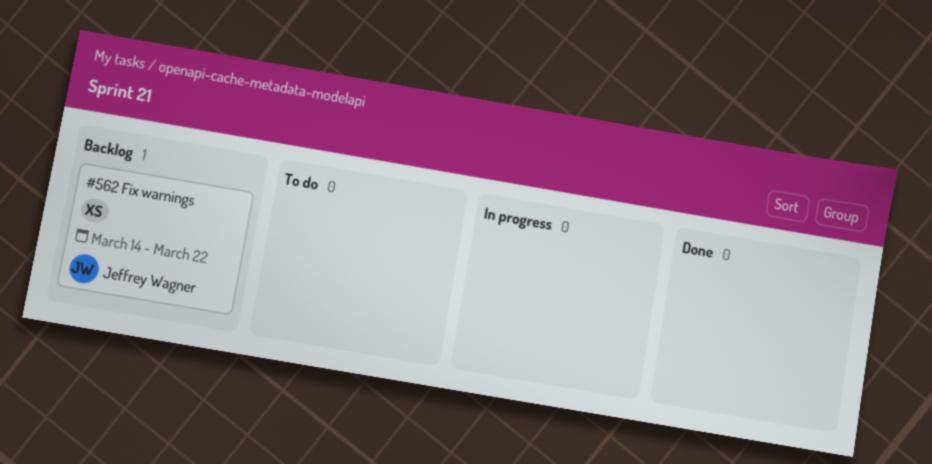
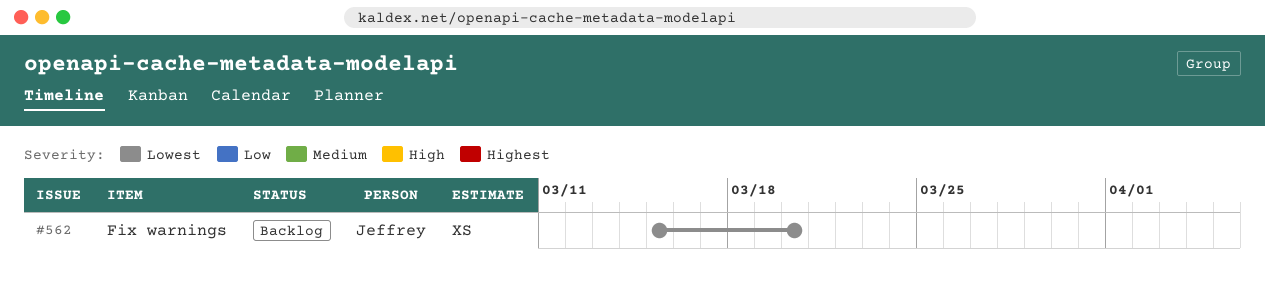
#562, start: Mar 14 -> Mar 15
#562, due: Mar 22 -> Mar 20

